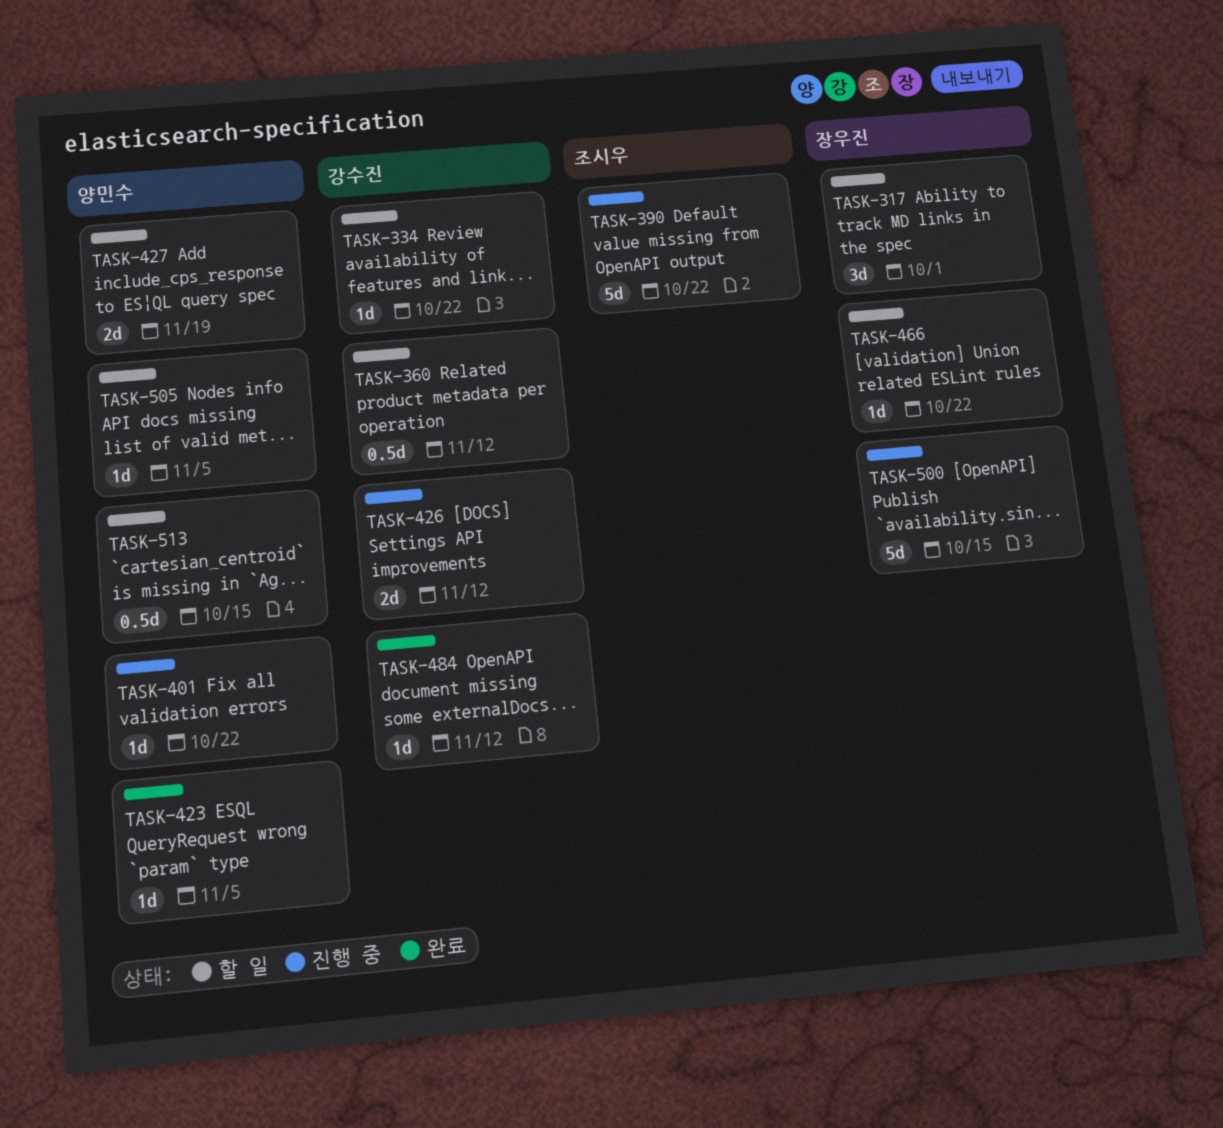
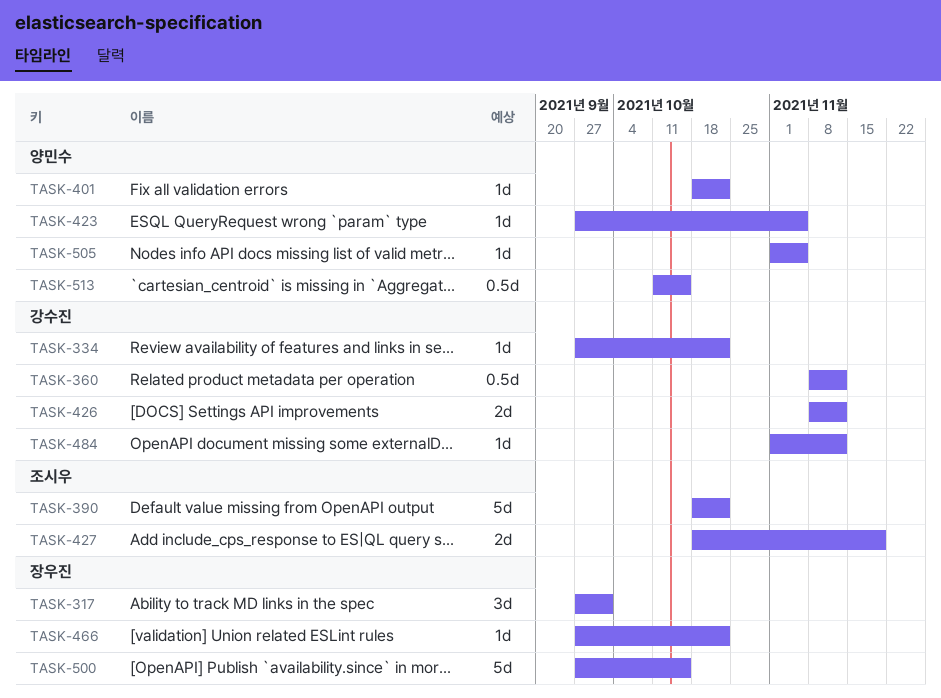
TASK-427, owner: 양민수 -> 조시우

